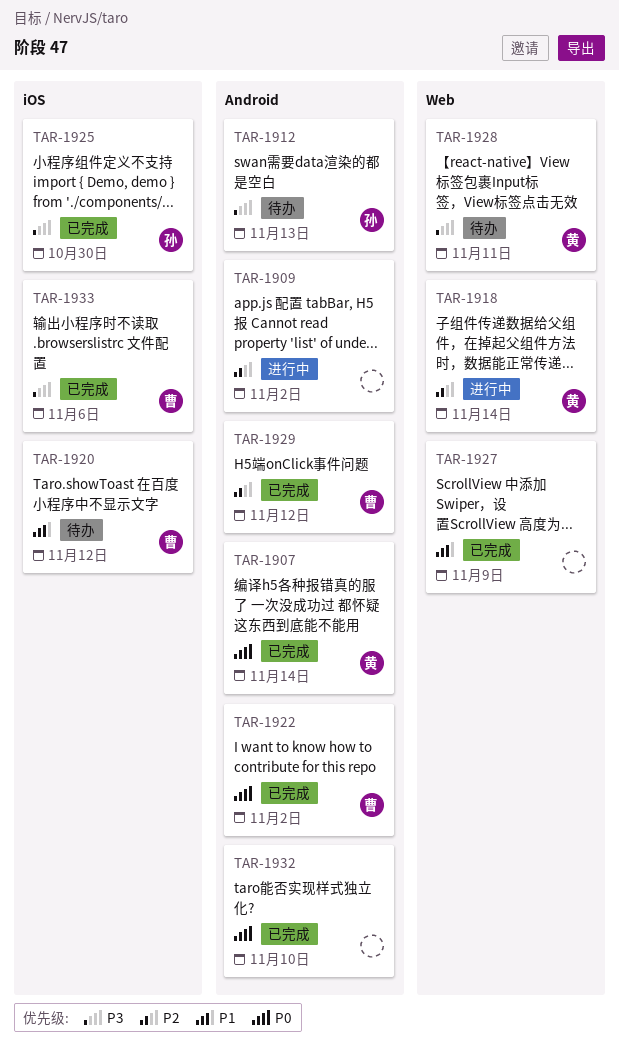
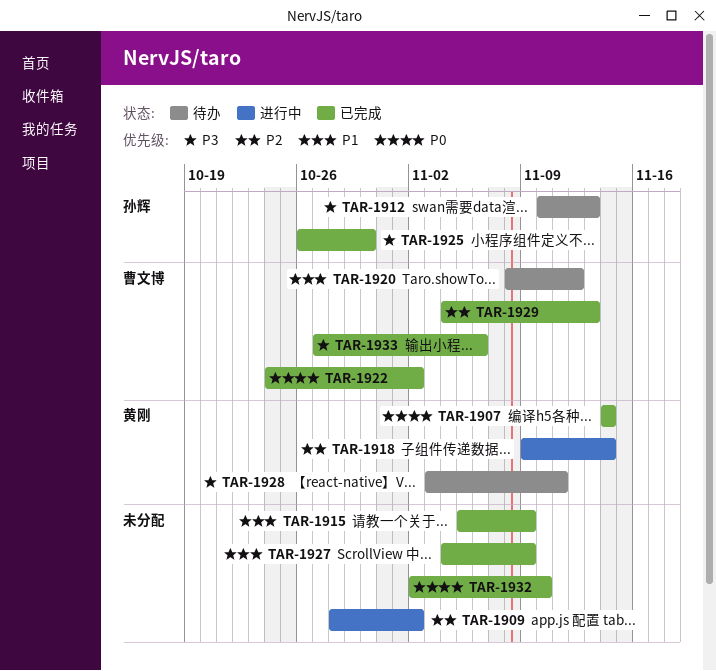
TAR-1915: none -> present
TAR-1929, due: Nov 12 -> Nov 13

